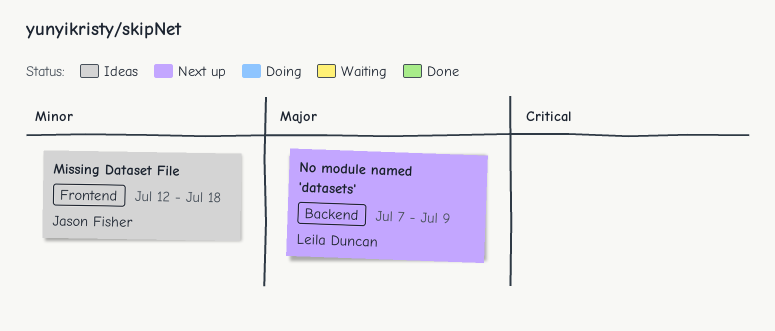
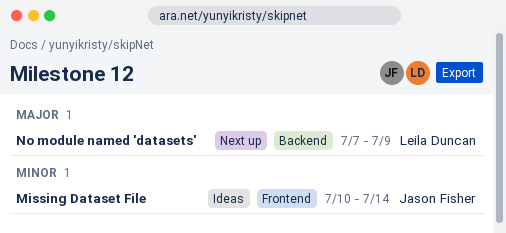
Missing Dataset File, start: Jul 12 -> Jul 10
Missing Dataset File, due: Jul 18 -> Jul 14

